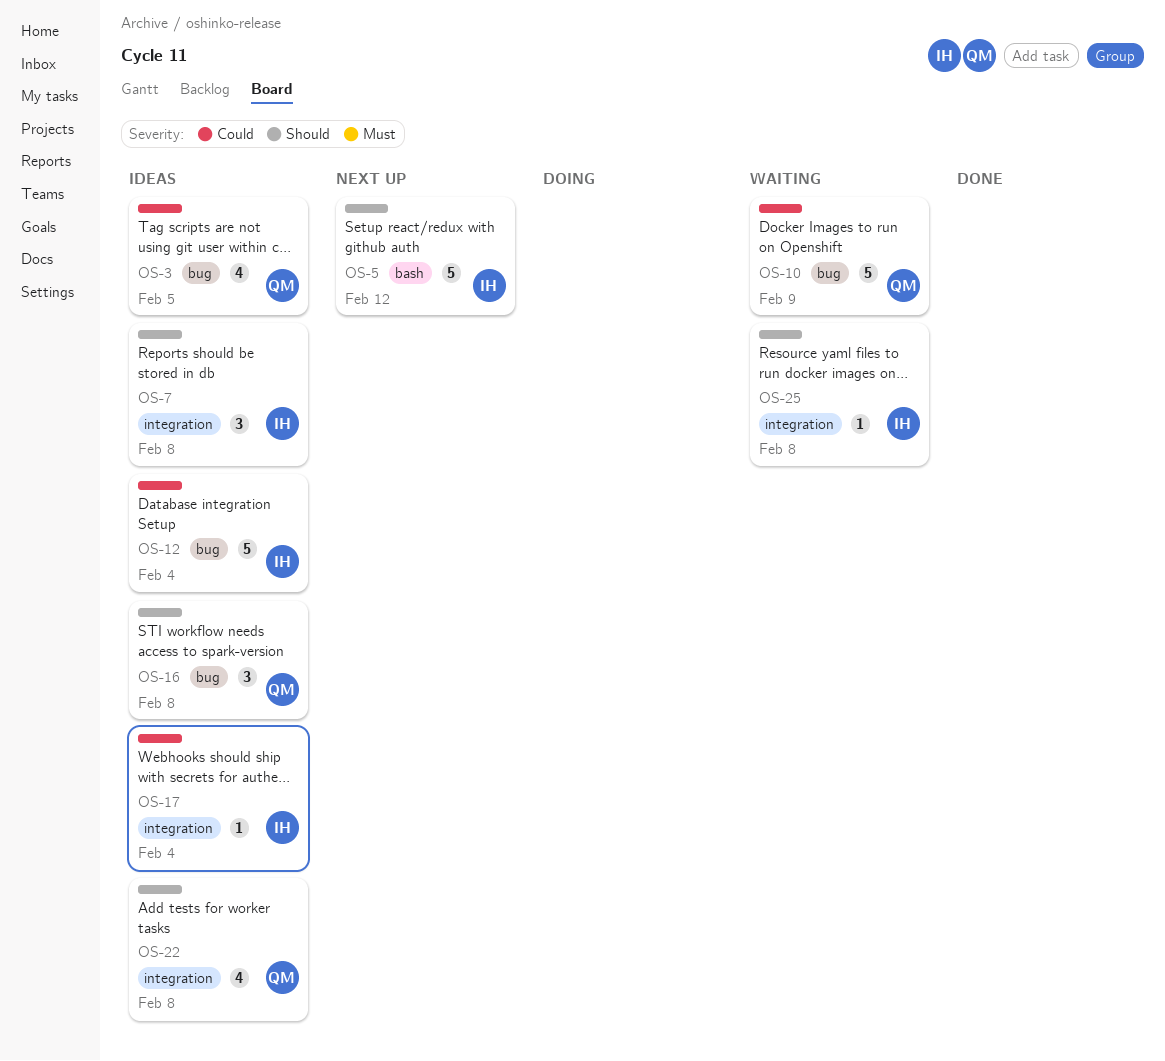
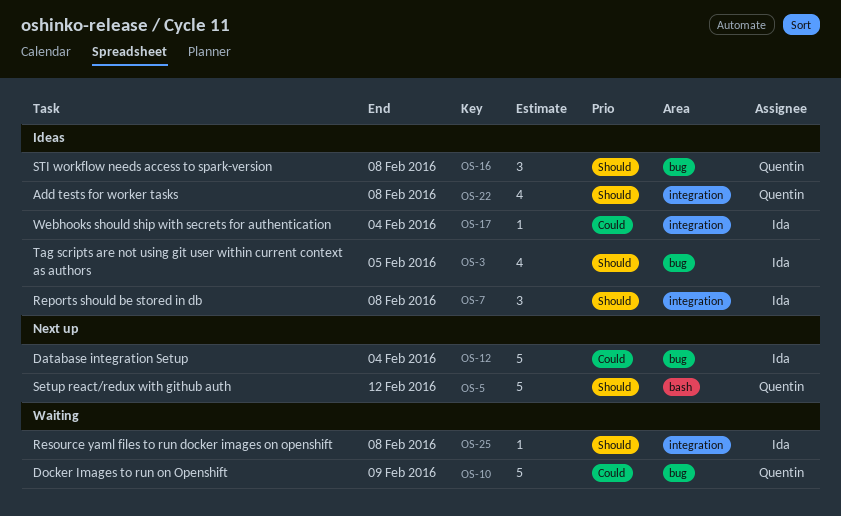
OS-3, owner: Quentin -> Ida
OS-3, priority: Could -> Should
OS-5, owner: Ida -> Quentin
OS-12, status: Ideas -> Next up

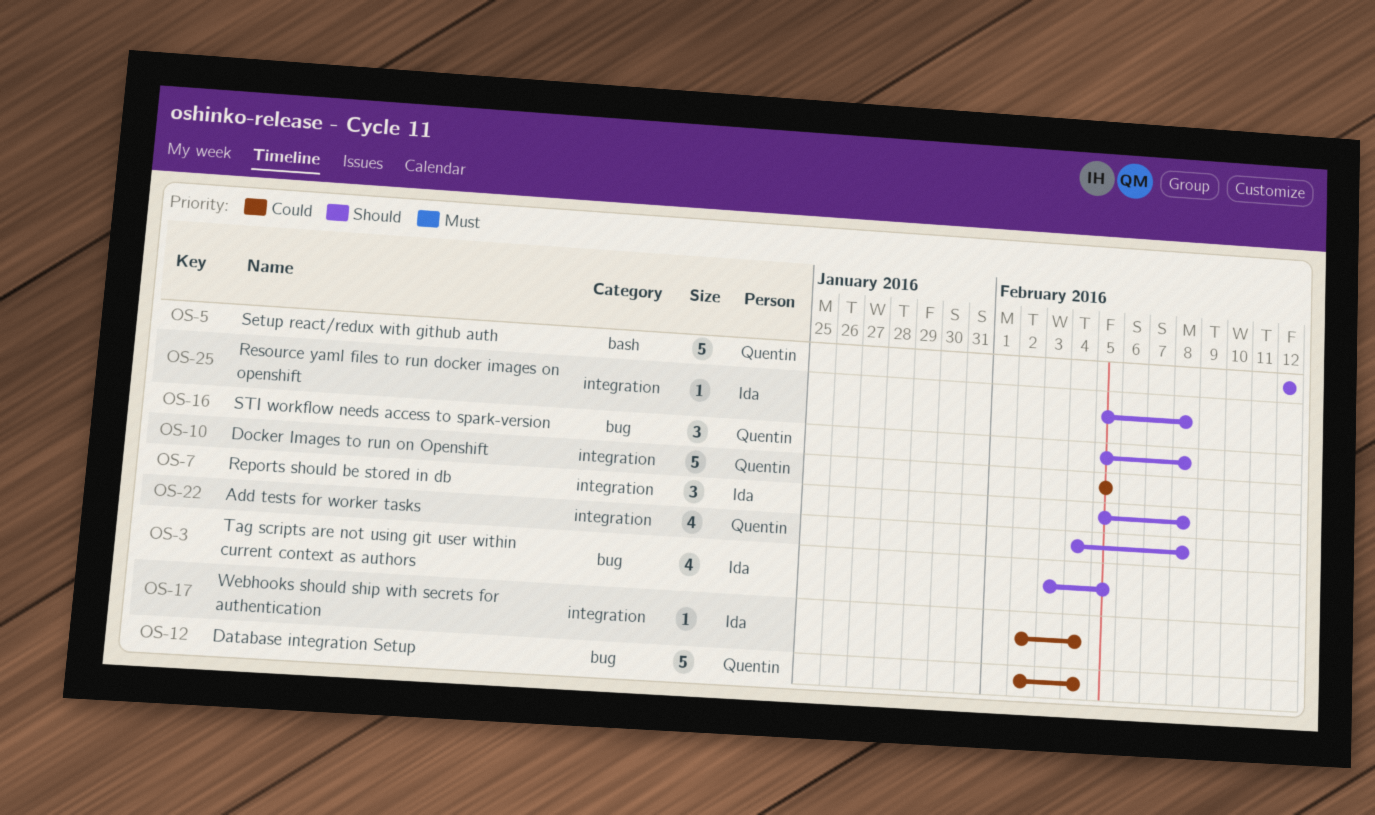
OS-10, label: bug -> integration
OS-10, due: Feb 9 -> Feb 5
OS-12, owner: Ida -> Quentin

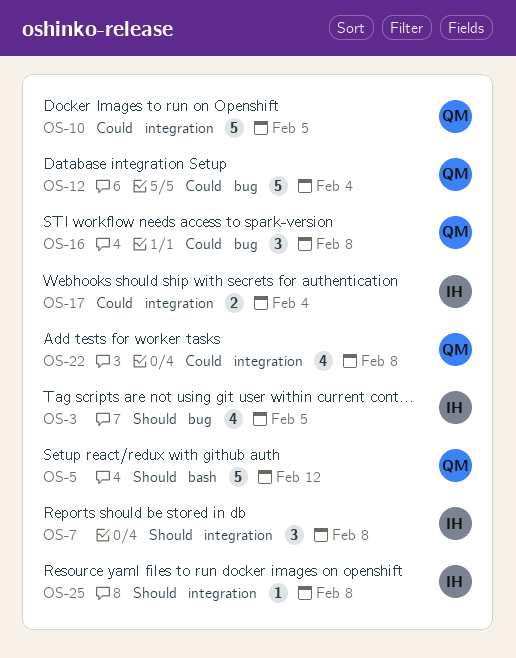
OS-16, priority: Should -> Could
OS-17, estimate: 1 -> 2
OS-22, priority: Should -> Could

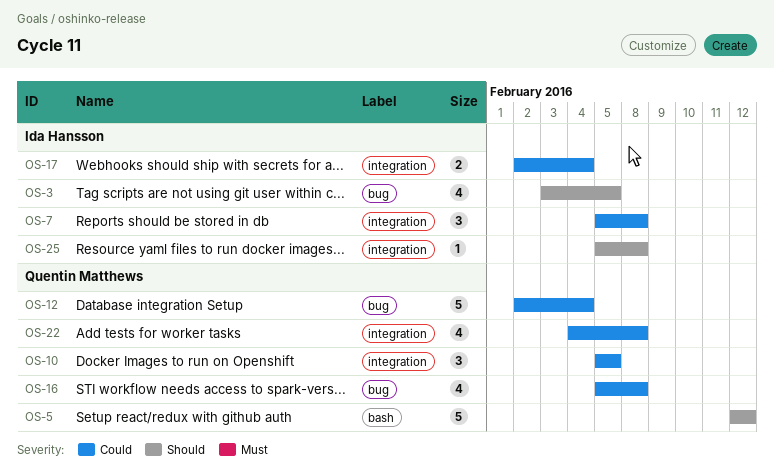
OS-7, priority: Should -> Could
OS-10, estimate: 5 -> 3
OS-16, estimate: 3 -> 4

